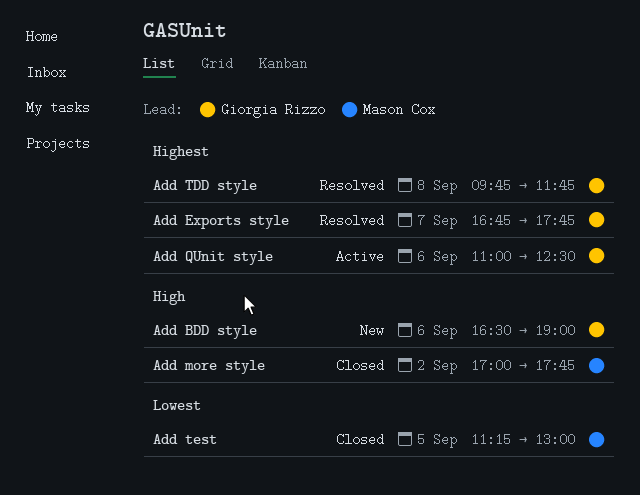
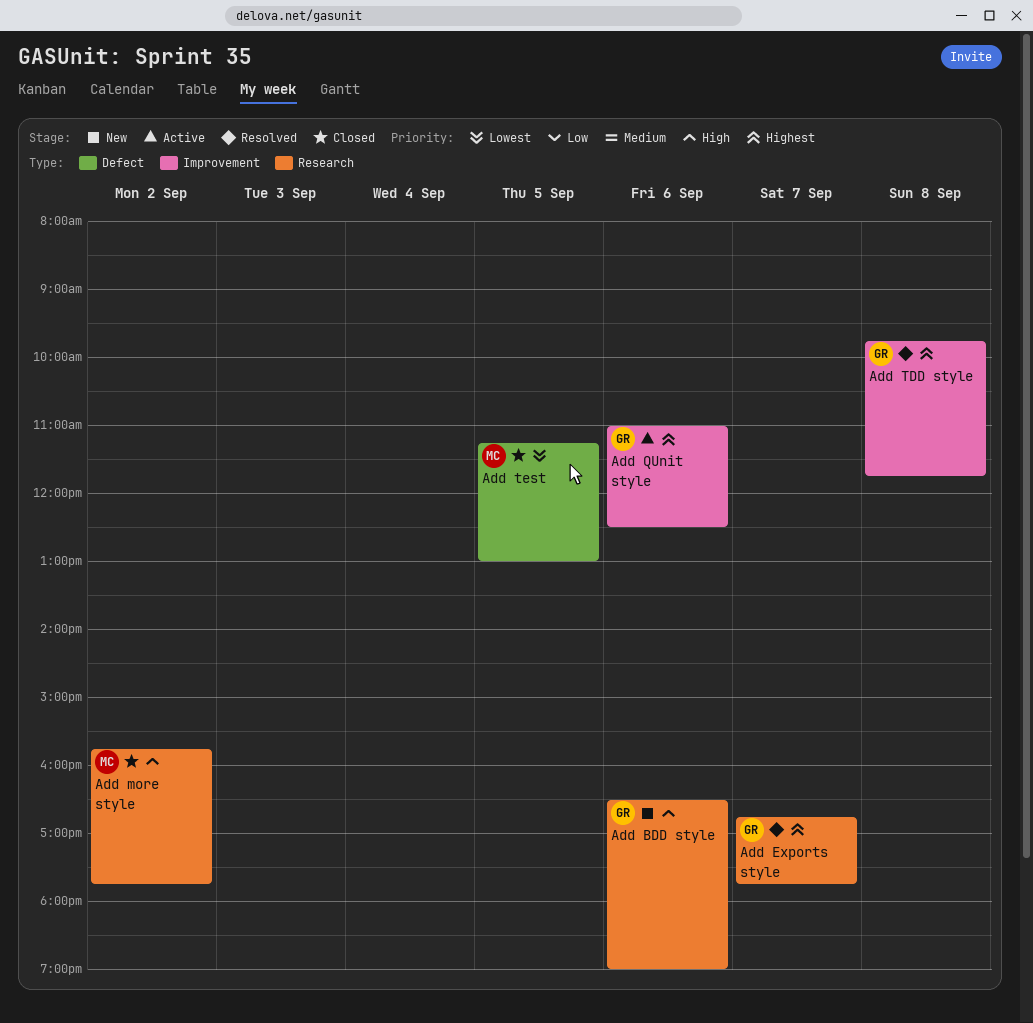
Add more style, begins: 17:00 -> 15:45

